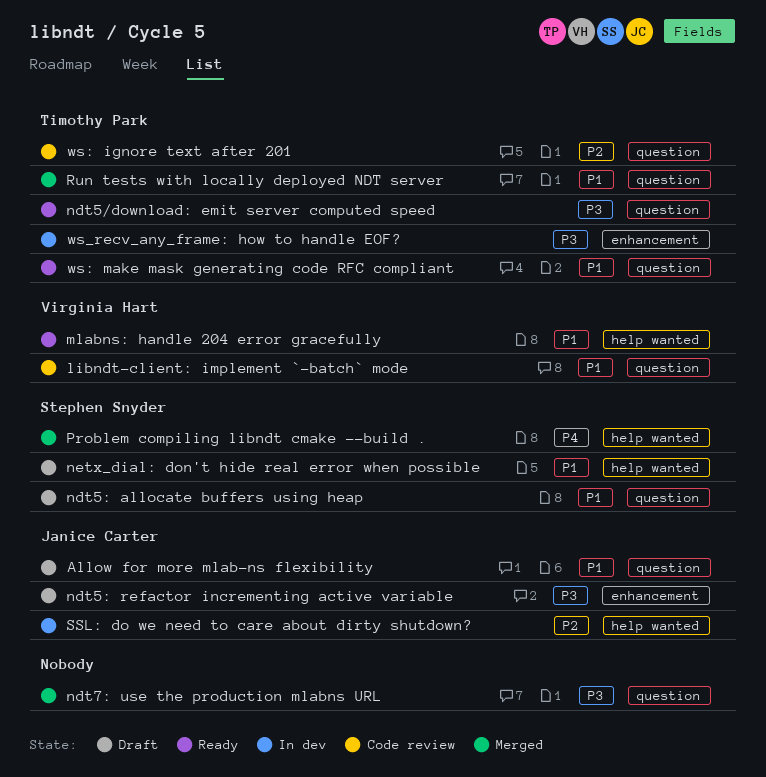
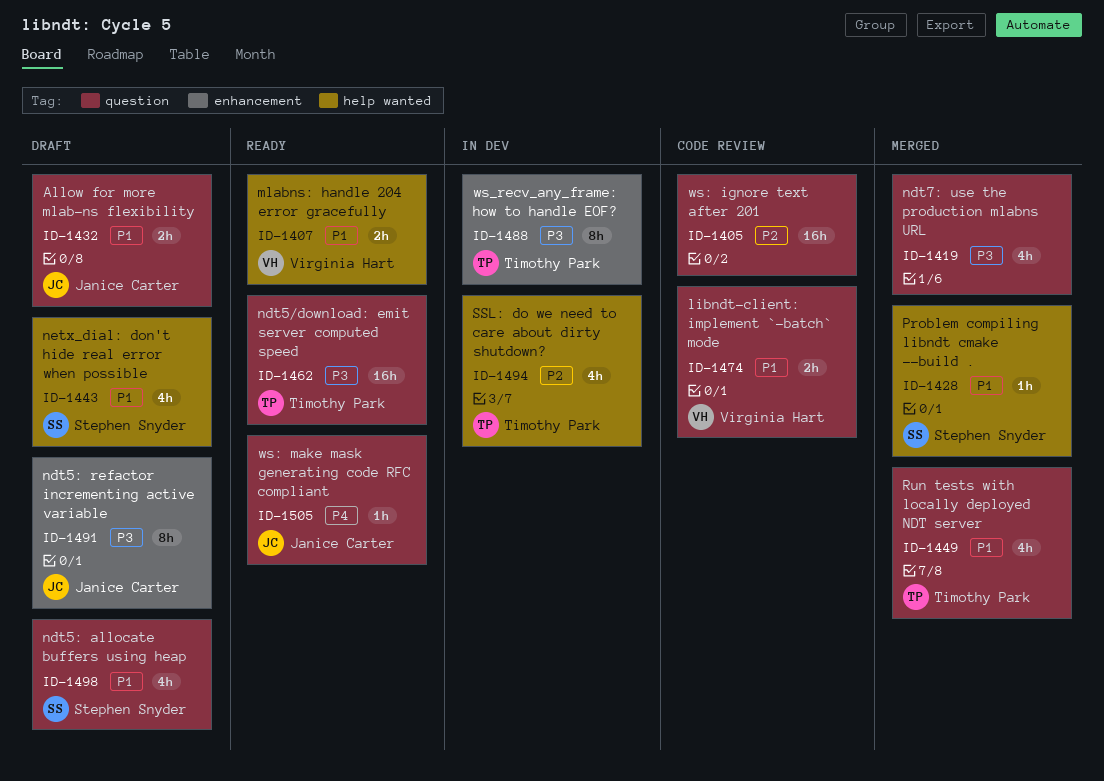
Problem compiling libndt cmake --build ., priority: P4 -> P1
SSL: do we need to care about dirty shutdown?, owner: Janice Carter -> Timothy Park
ws: ignore text after 201, owner: Timothy Park -> none
ws: make mask generating code RFC compliant, owner: Timothy Park -> Janice Carter
ws: make mask generating code RFC compliant, priority: P1 -> P4

